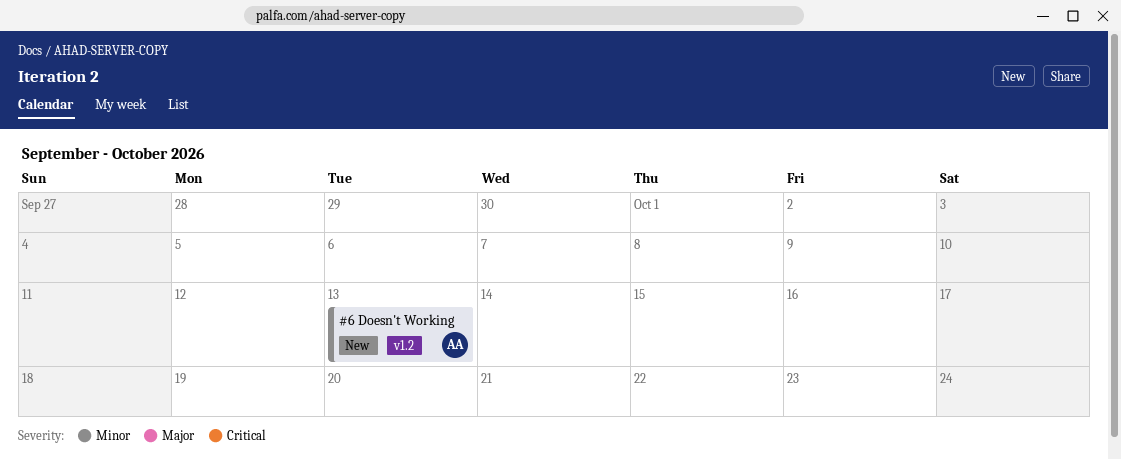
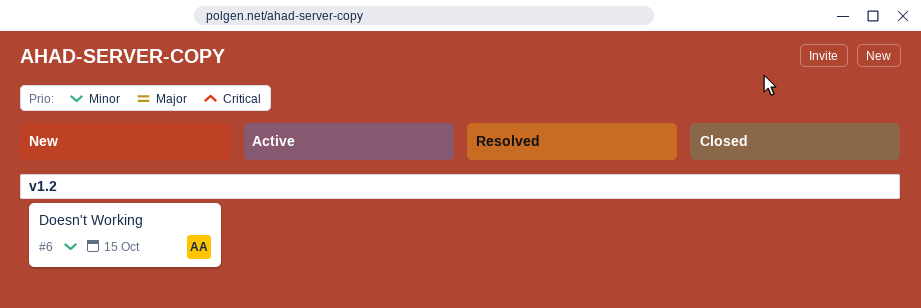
#6, due: Oct 13 -> Oct 15

